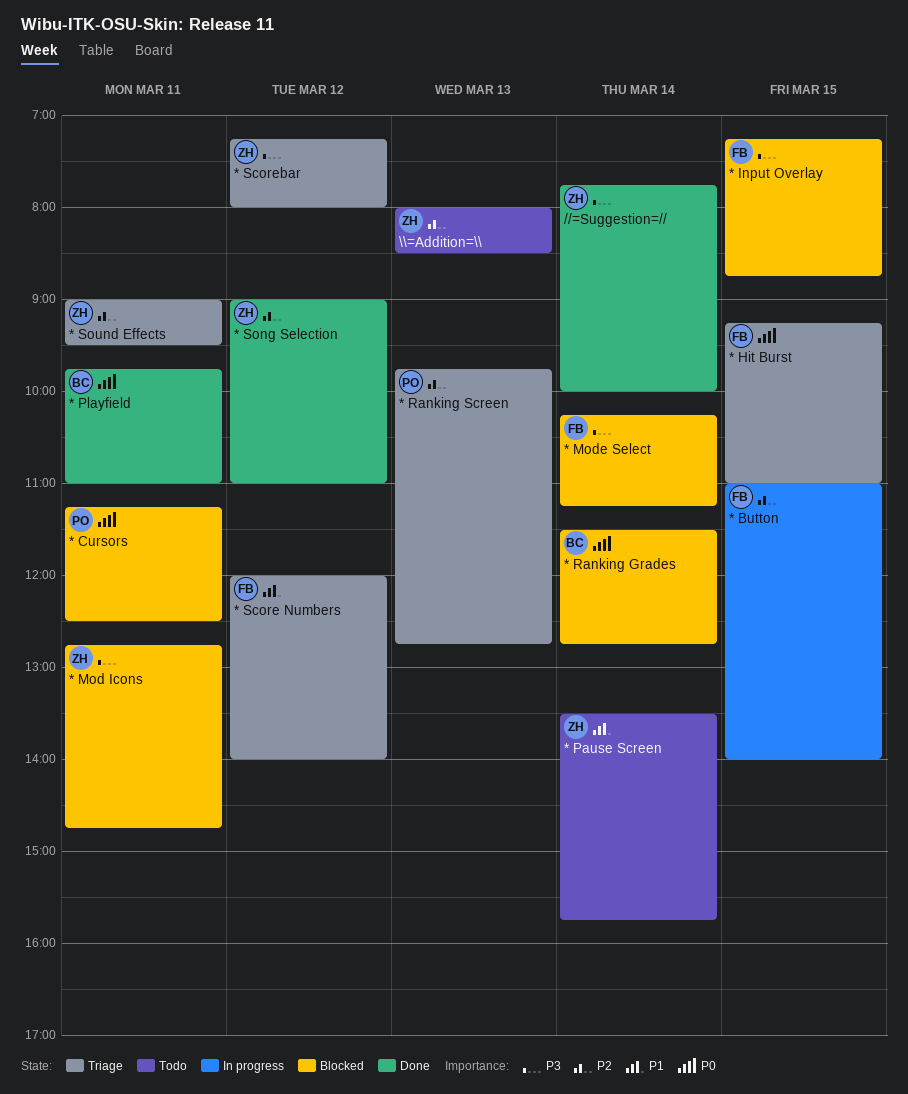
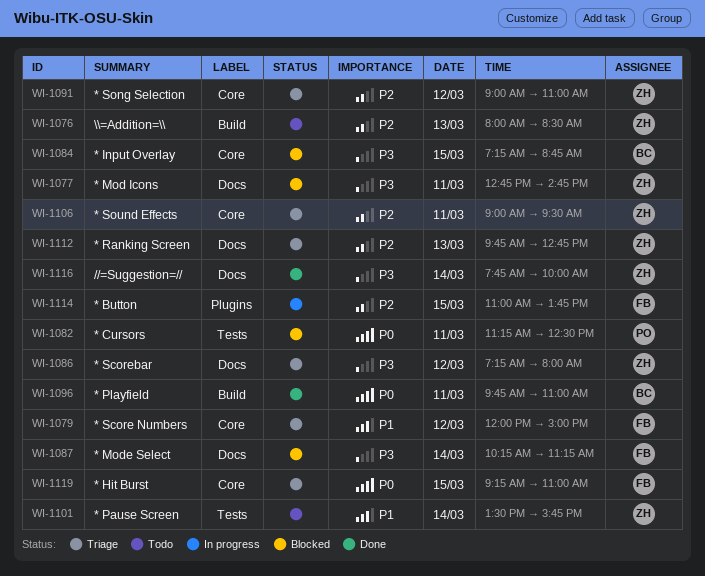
* Button, ends: 14:00 -> 13:45
* Input Overlay, owner: FB -> BC
* Ranking Grades: present -> none
* Ranking Screen, owner: PO -> ZH
* Score Numbers, ends: 14:00 -> 15:00
* Song Selection, status: Done -> Triage

